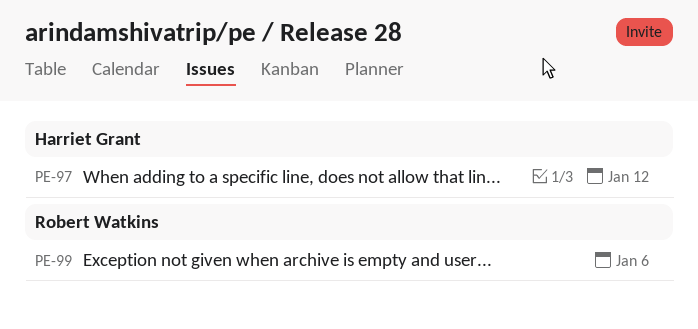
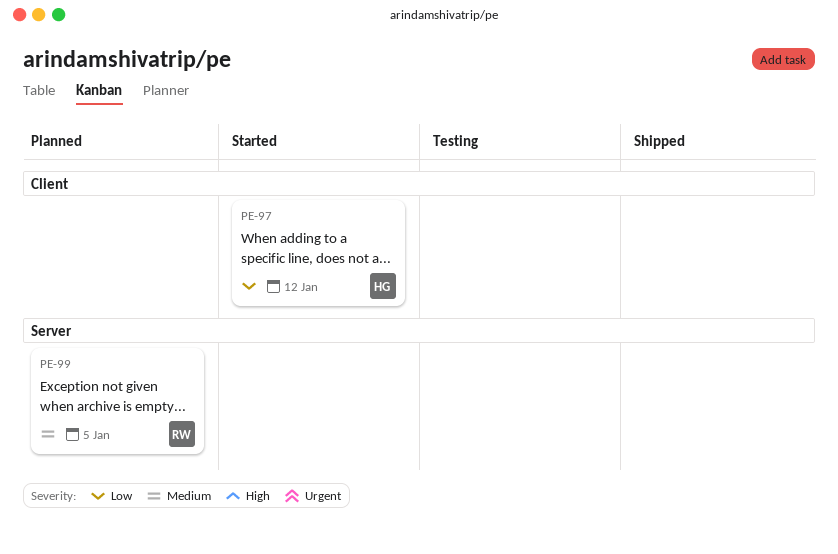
PE-99, due: Jan 6 -> Jan 5

